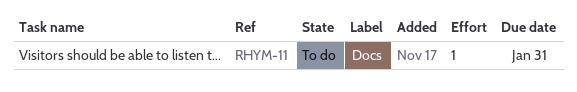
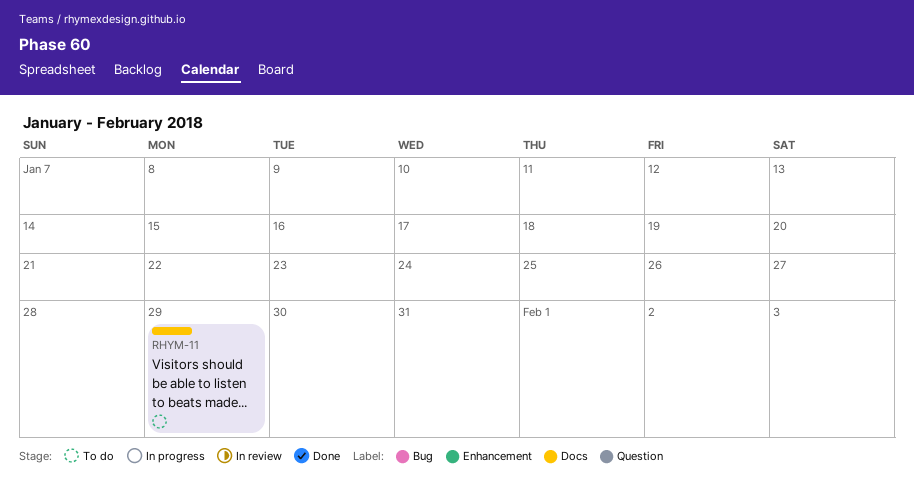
RHYM-11, due: Jan 31 -> Jan 29

